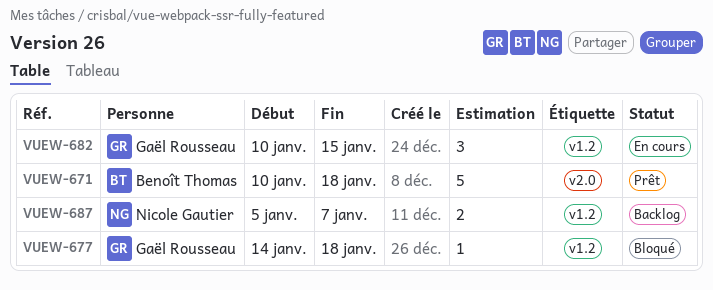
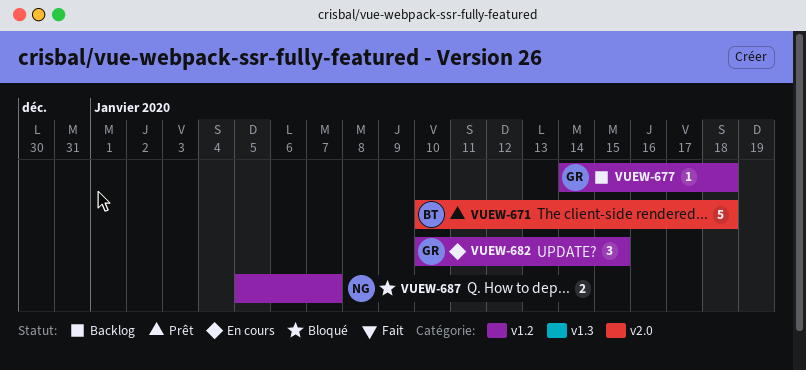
VUEW-677, status: Bloqué -> Backlog
VUEW-687, status: Backlog -> Bloqué

